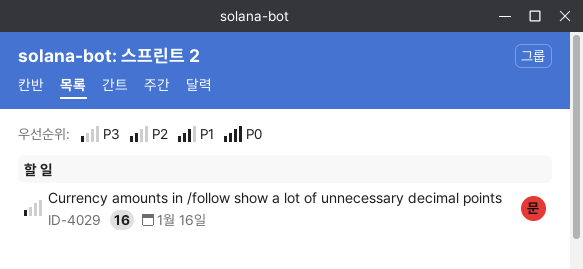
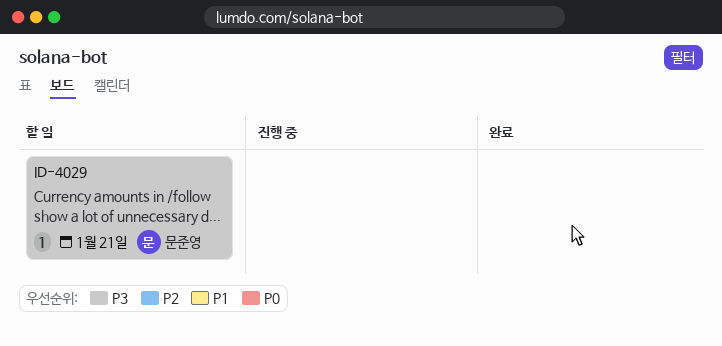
ID-4029, estimate: 16 -> 1
ID-4029, due: Jan 16 -> Jan 21

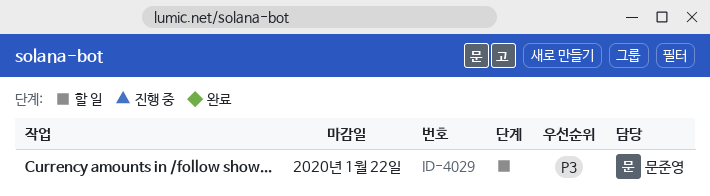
ID-4029, due: Jan 21 -> Jan 22

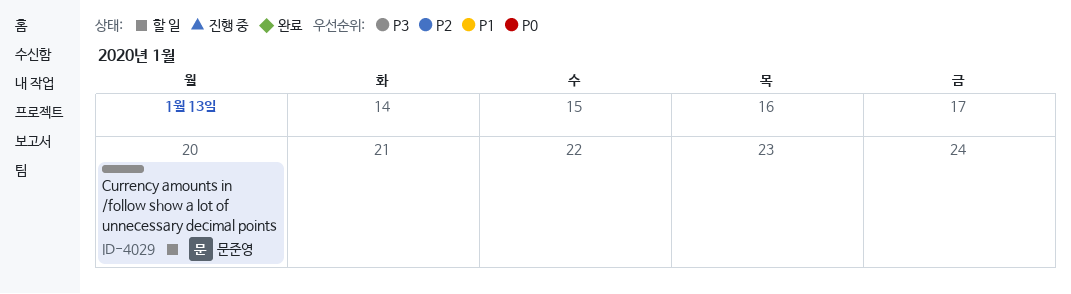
ID-4029, due: Jan 22 -> Jan 20

